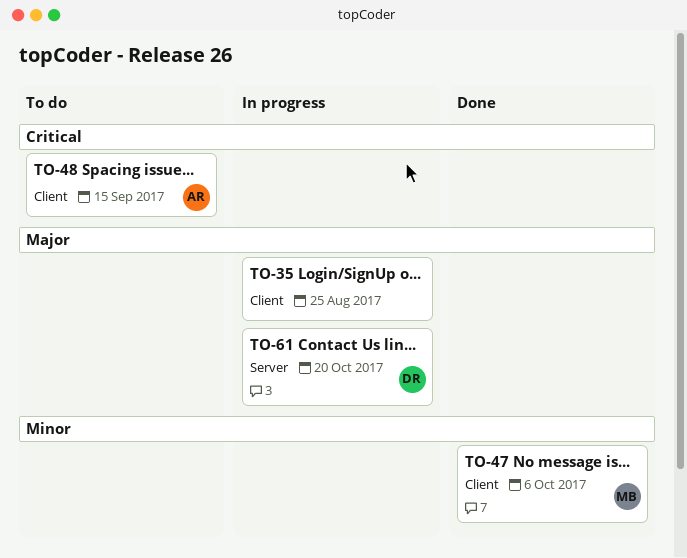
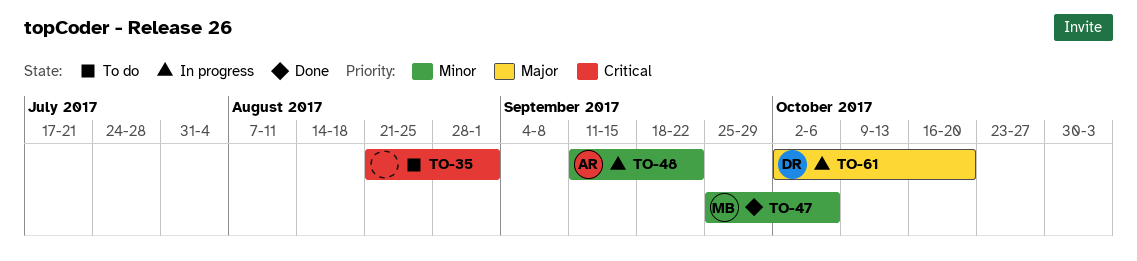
TO-35, status: In progress -> To do
TO-35, priority: Major -> Critical
TO-35, due: Aug 25 -> Sep 1
TO-48, status: To do -> In progress
TO-48, priority: Critical -> Minor
TO-48, due: Sep 15 -> Sep 22

